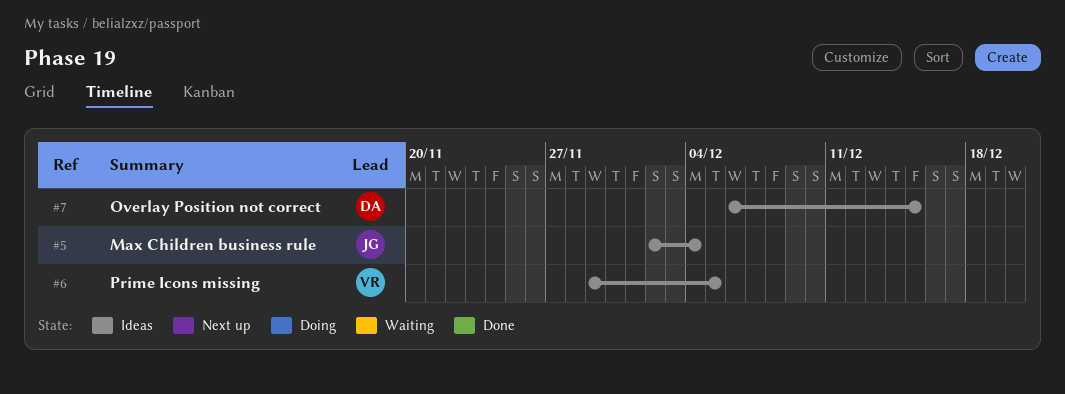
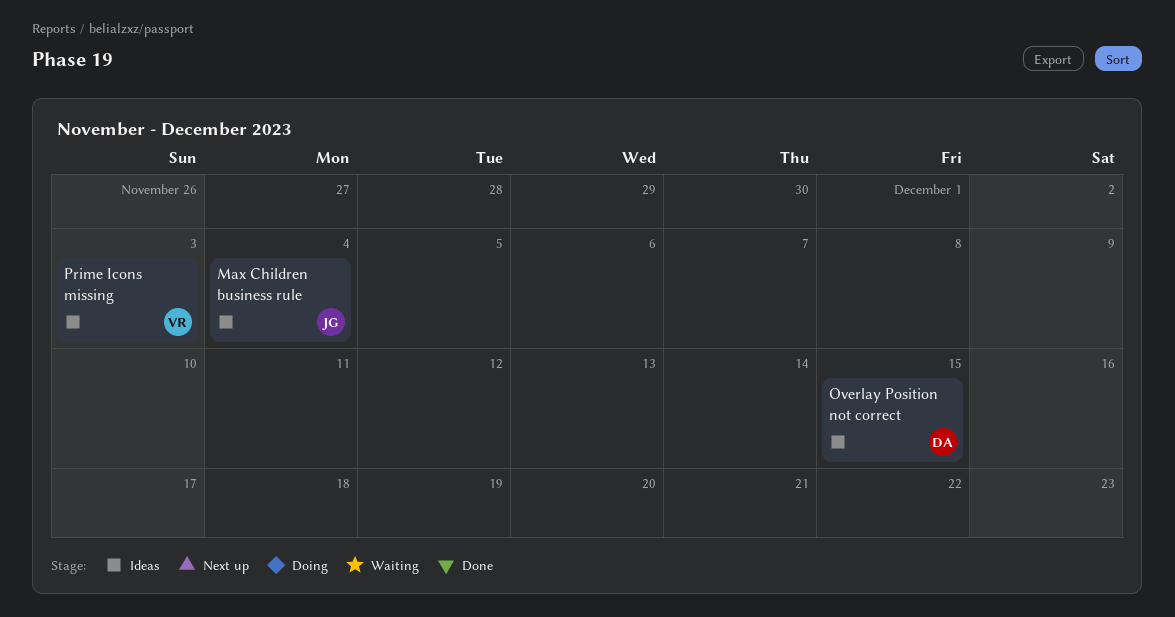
Prime Icons missing, due: Dec 5 -> Dec 3

